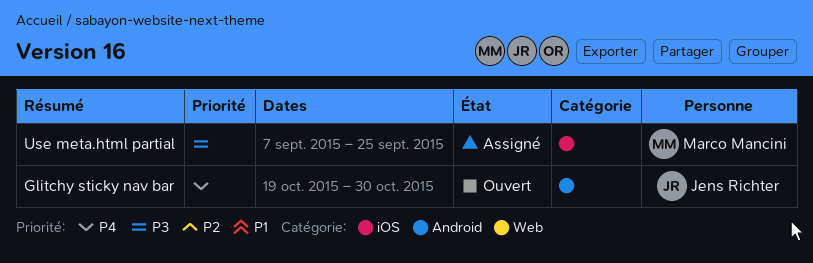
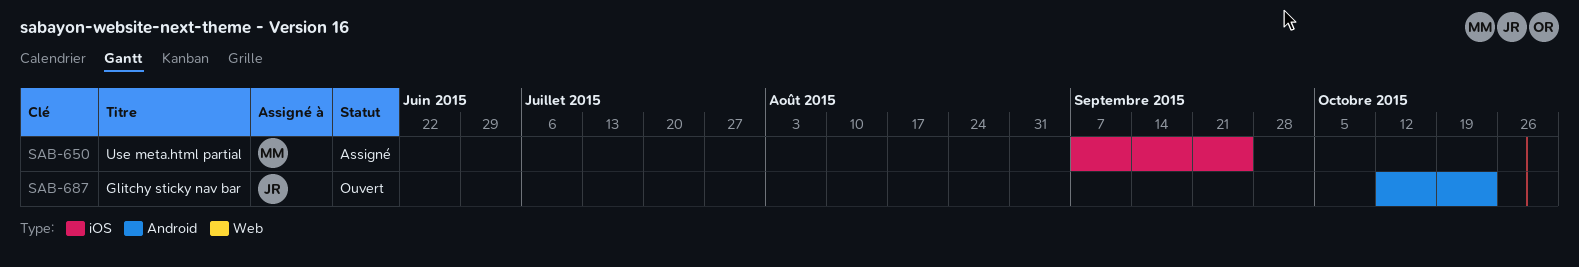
Glitchy sticky nav bar, start: Oct 19 -> Oct 12
Glitchy sticky nav bar, due: Oct 30 -> Oct 23

